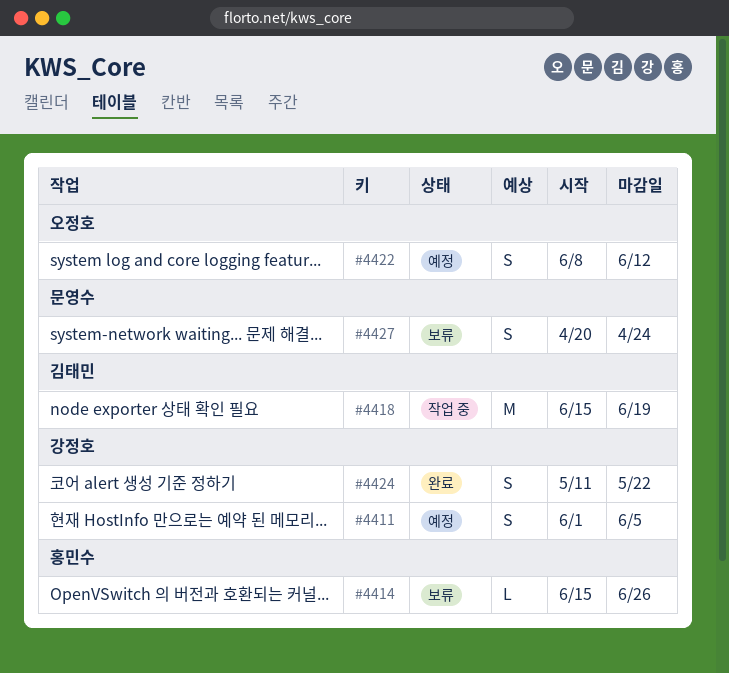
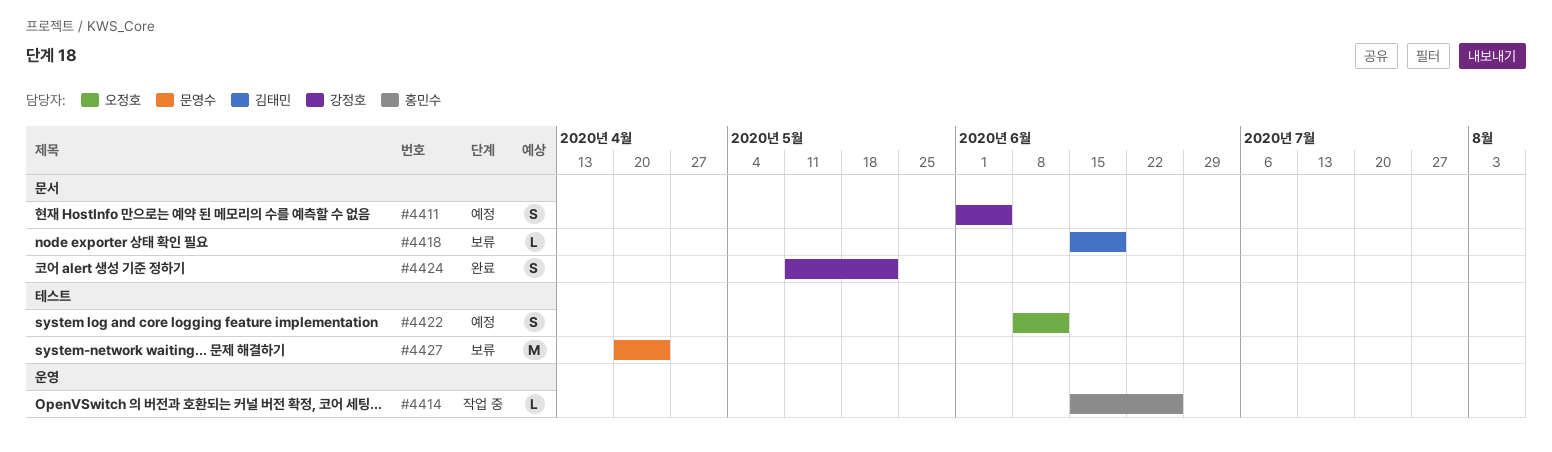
#4414, status: 보류 -> 작업 중
#4418, status: 작업 중 -> 보류
#4418, estimate: M -> L
#4427, estimate: S -> M

